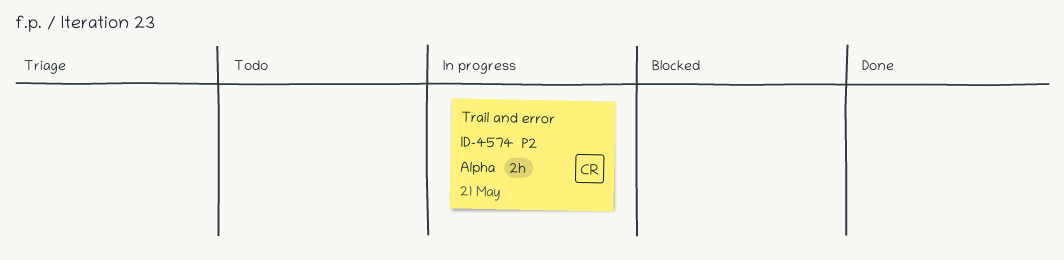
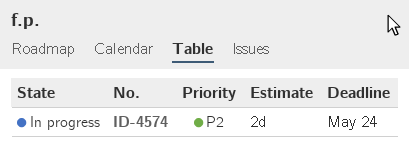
ID-4574, estimate: 2h -> 2d
ID-4574, due: May 21 -> May 24

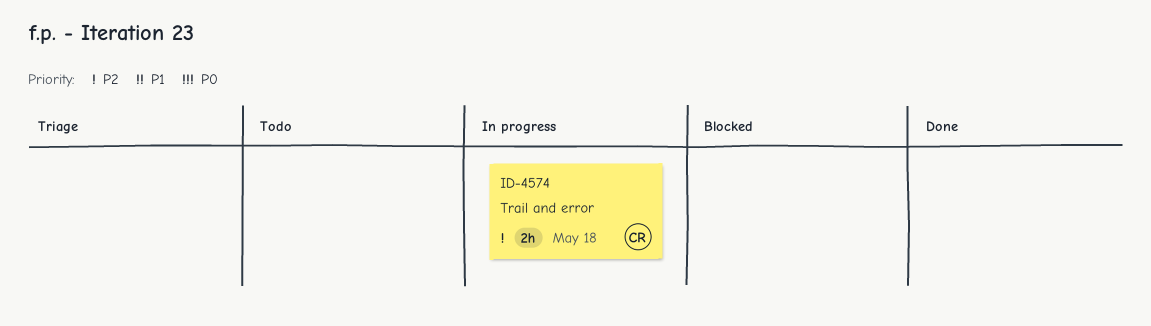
ID-4574, estimate: 2d -> 2h
ID-4574, due: May 24 -> May 18

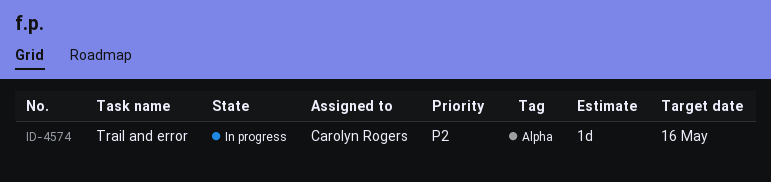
ID-4574, estimate: 2h -> 1d
ID-4574, due: May 18 -> May 16

